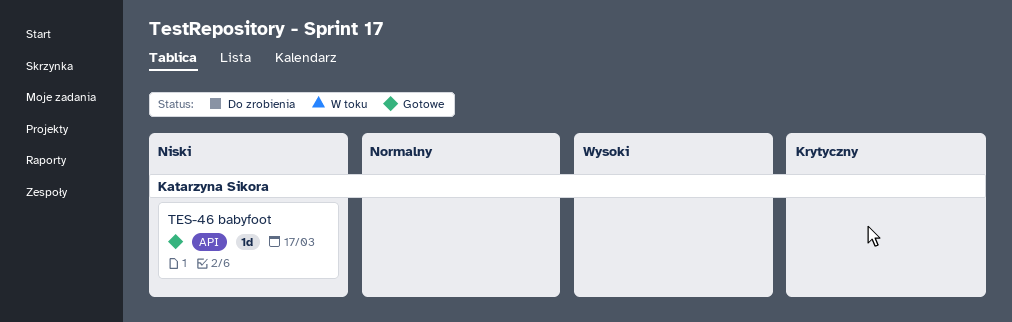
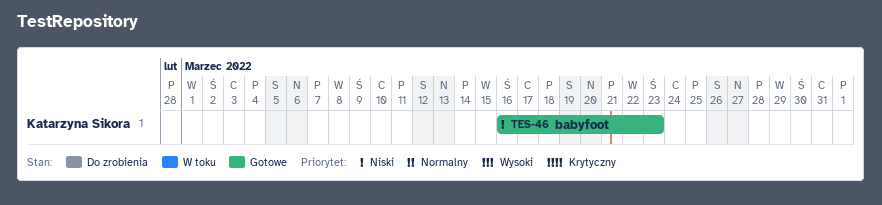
TES-46, due: Mar 17 -> Mar 23

